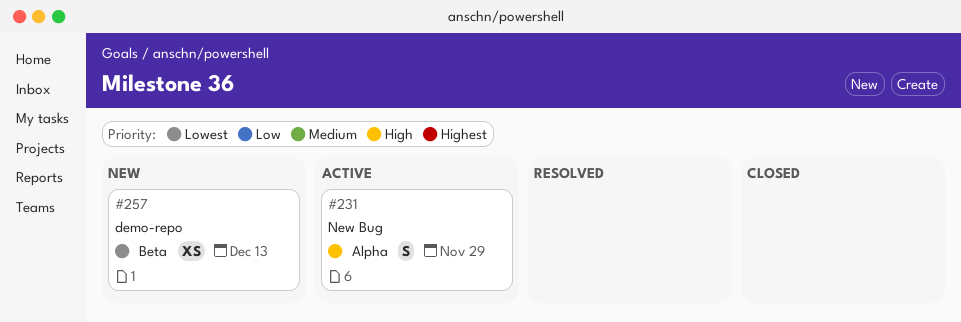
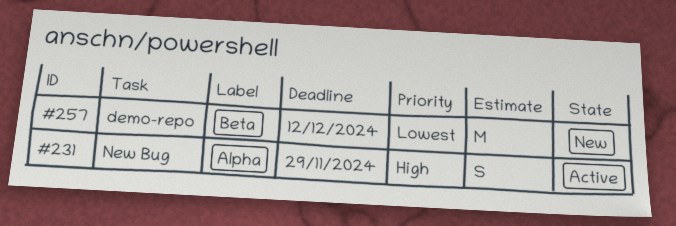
#257, estimate: XS -> M
#257, due: Dec 13 -> Dec 12

